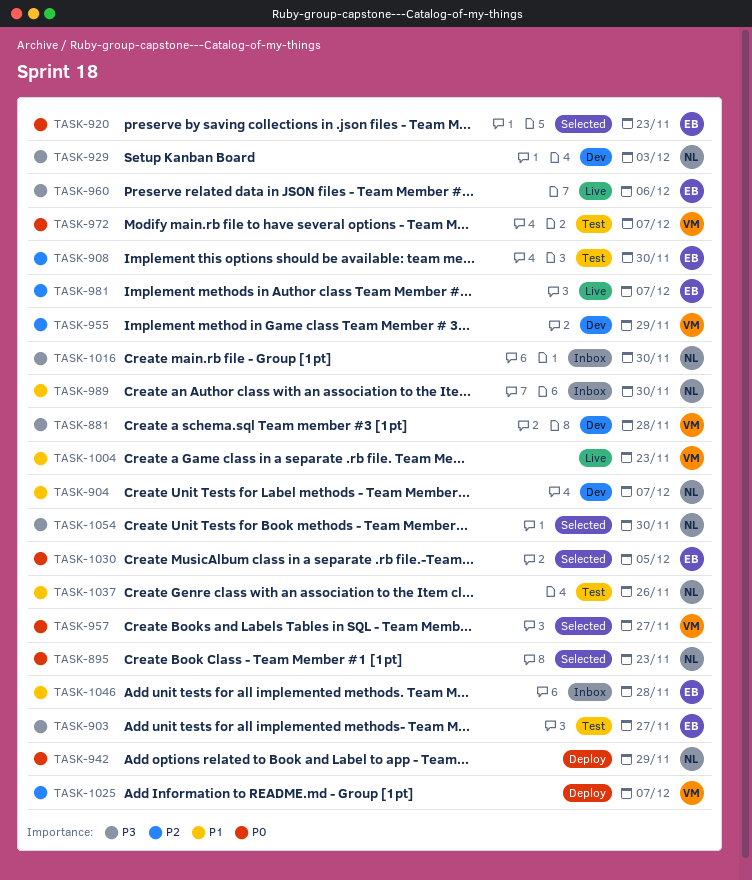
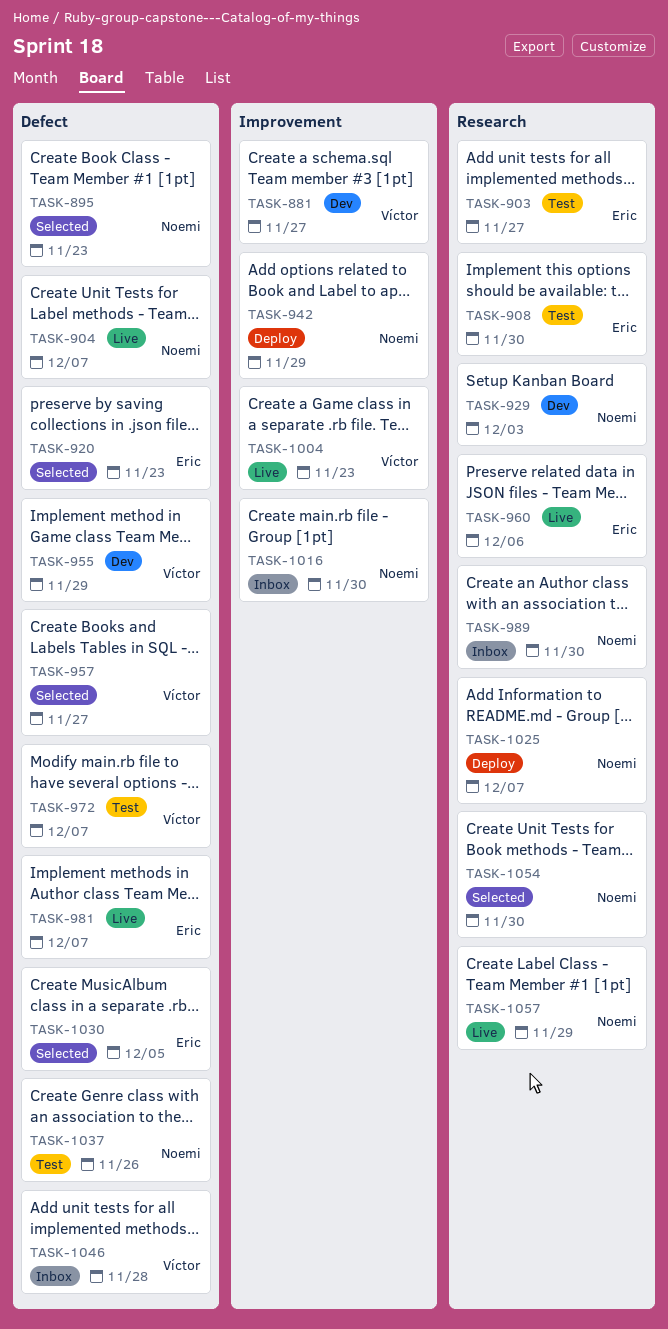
TASK-881, due: Nov 28 -> Nov 27
TASK-904, status: Dev -> Live
TASK-1025, owner: Víctor -> Noemi
TASK-1046, owner: Eric -> Víctor
TASK-1057: none -> present

